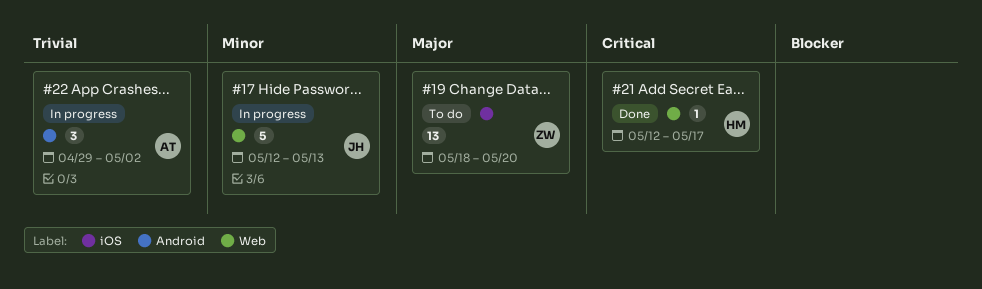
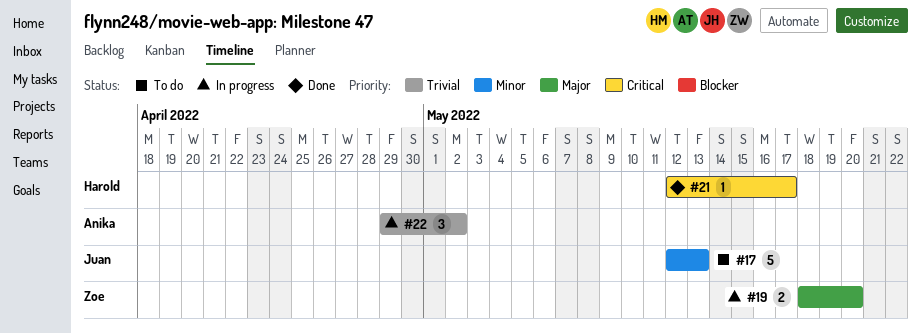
#17, status: In progress -> To do
#19, status: To do -> In progress
#19, estimate: 13 -> 2

